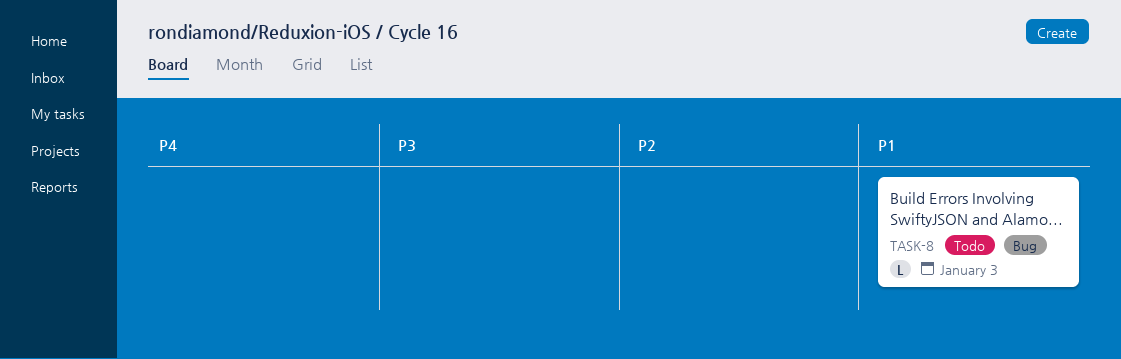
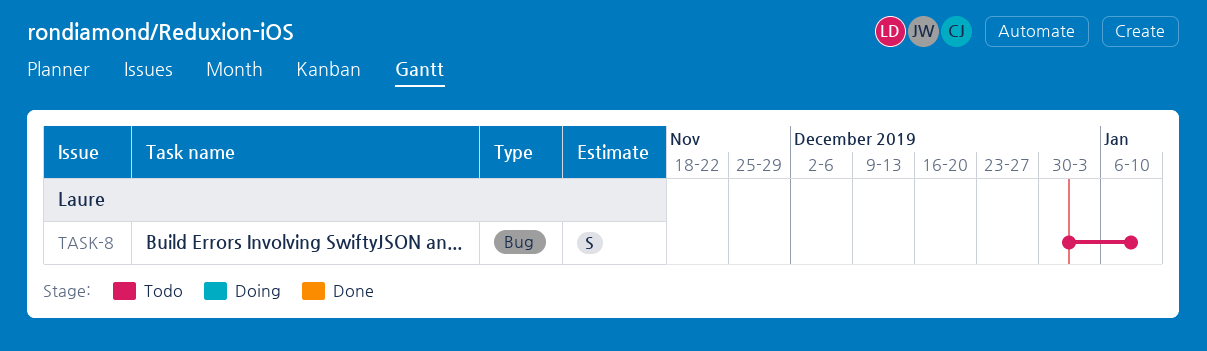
TASK-8, estimate: L -> S
TASK-8, due: Jan 3 -> Jan 10

